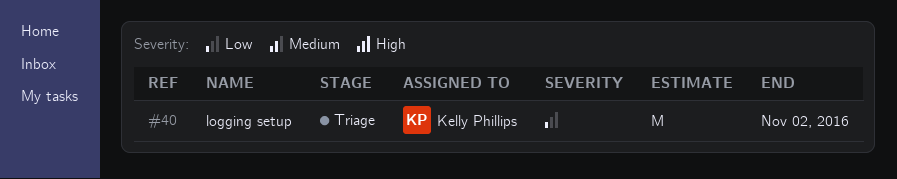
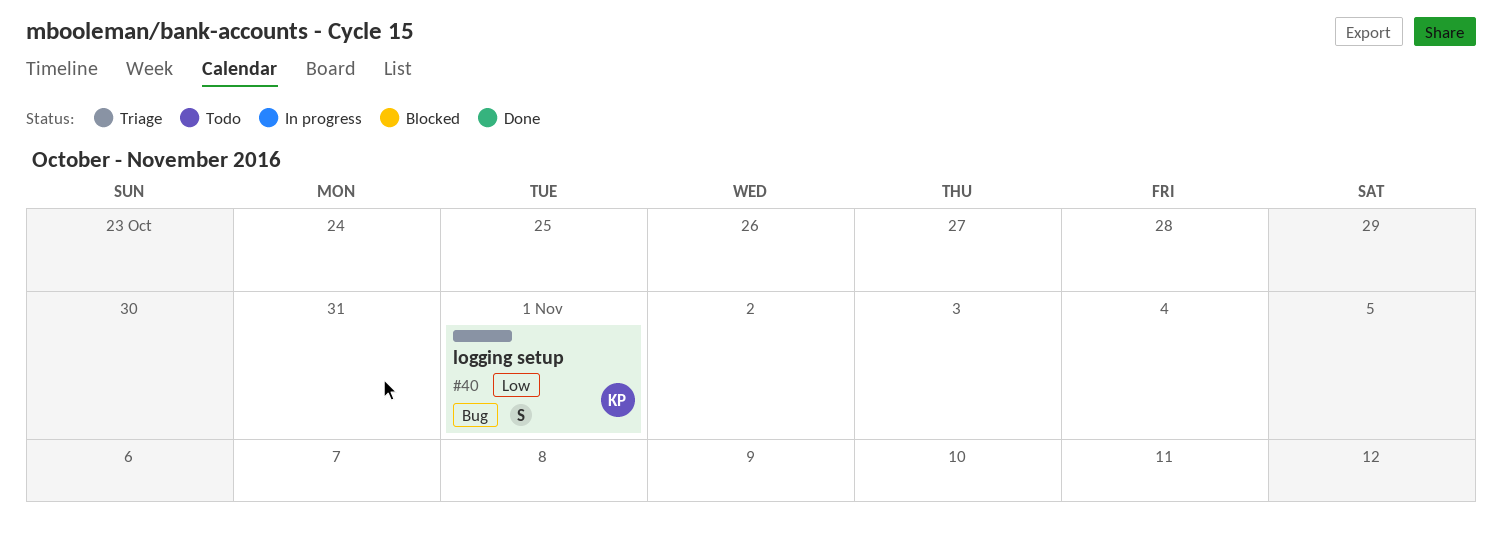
#40, estimate: M -> S
#40, due: Nov 2 -> Nov 1

